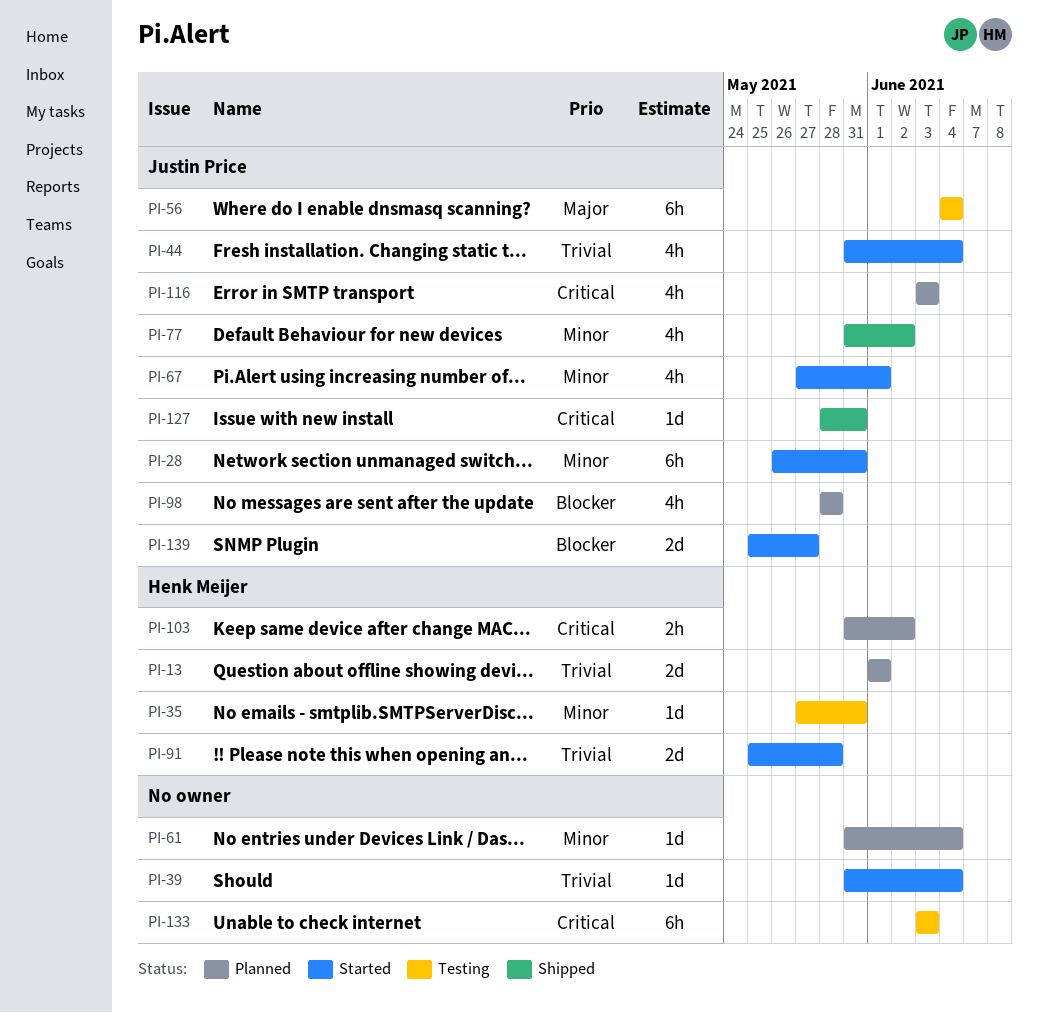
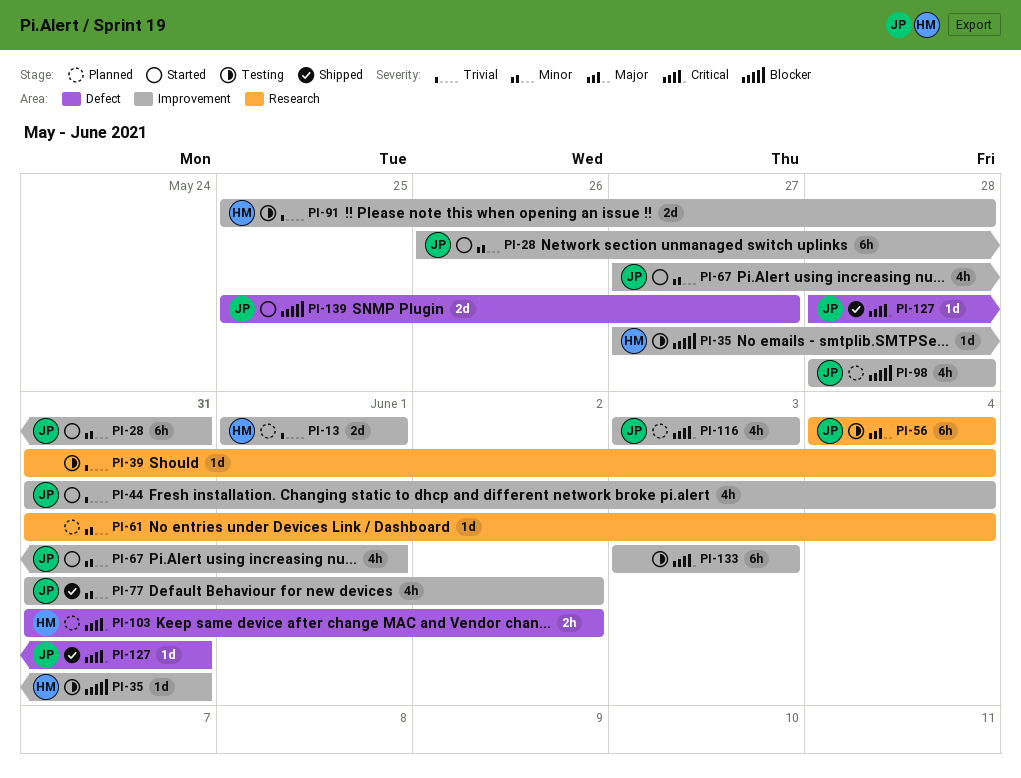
PI-35, priority: Minor -> Blocker
PI-39, status: Started -> Testing
PI-91, status: Started -> Testing

